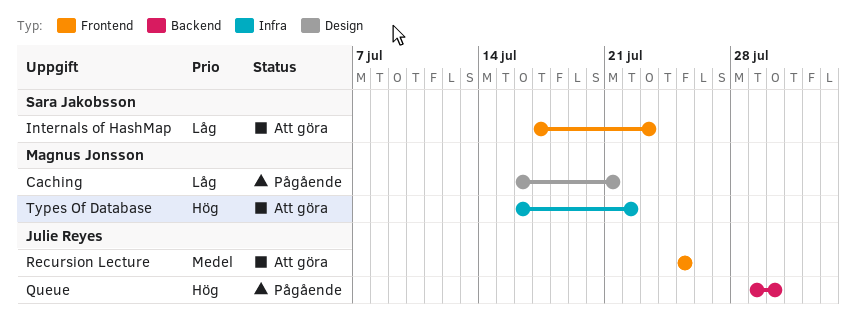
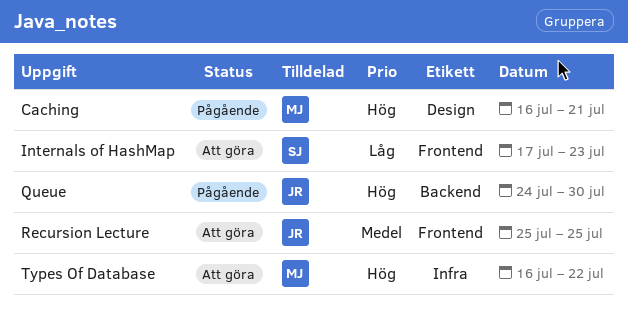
Caching, priority: Låg -> Hög
Queue, start: Jul 29 -> Jul 24

